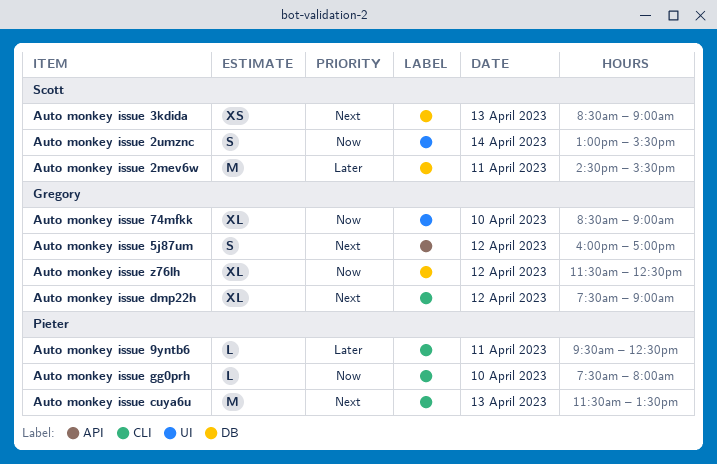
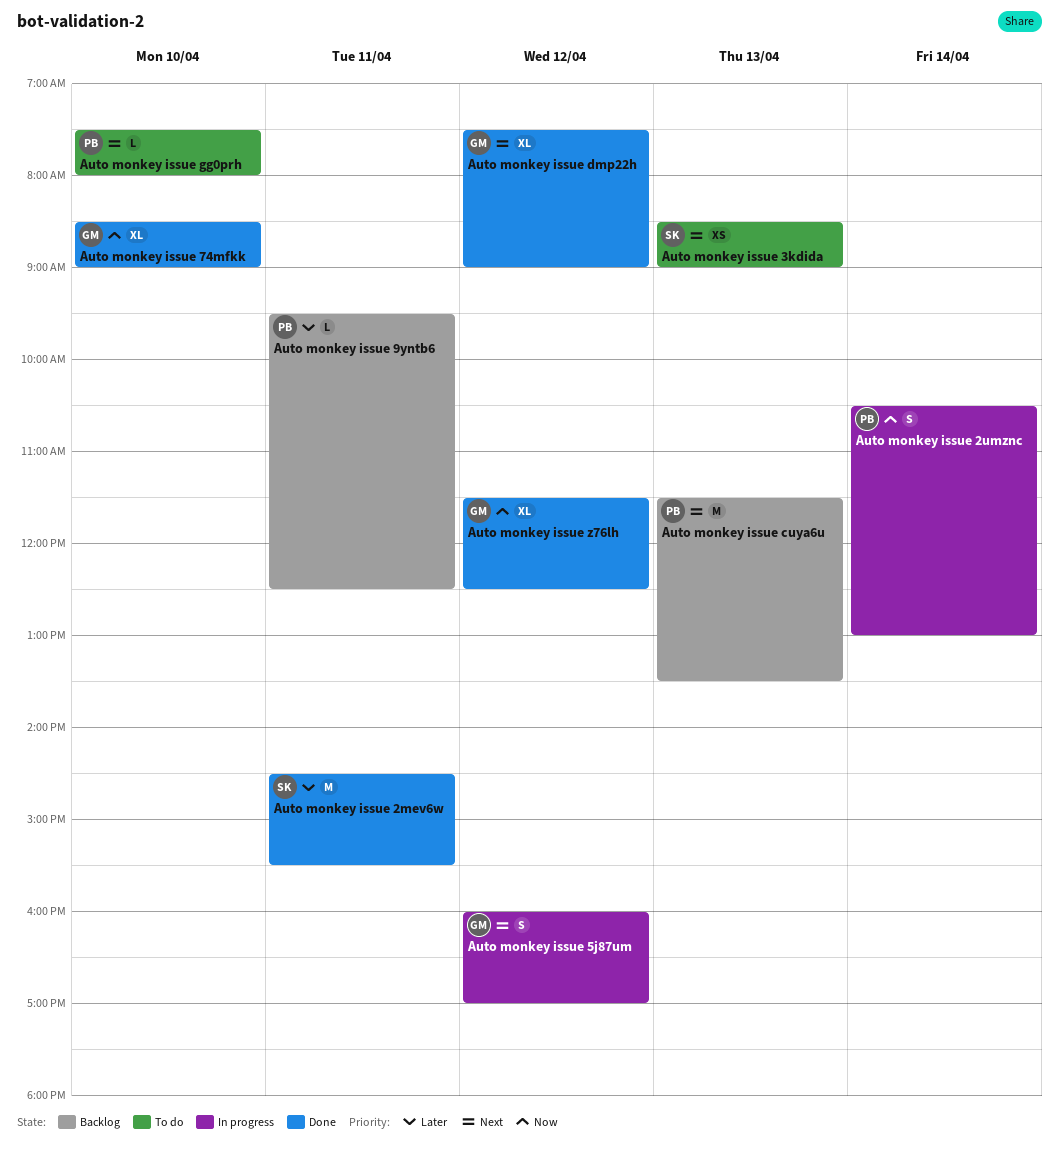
Auto monkey issue 2umznc, owner: Scott -> Pieter
Auto monkey issue 2umznc, begins: 13:00 -> 10:30
Auto monkey issue 2umznc, ends: 15:30 -> 13:00
Auto monkey issue gg0prh, priority: Now -> Next

